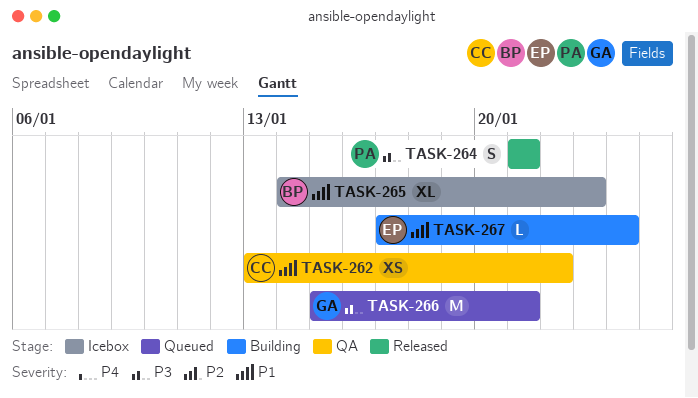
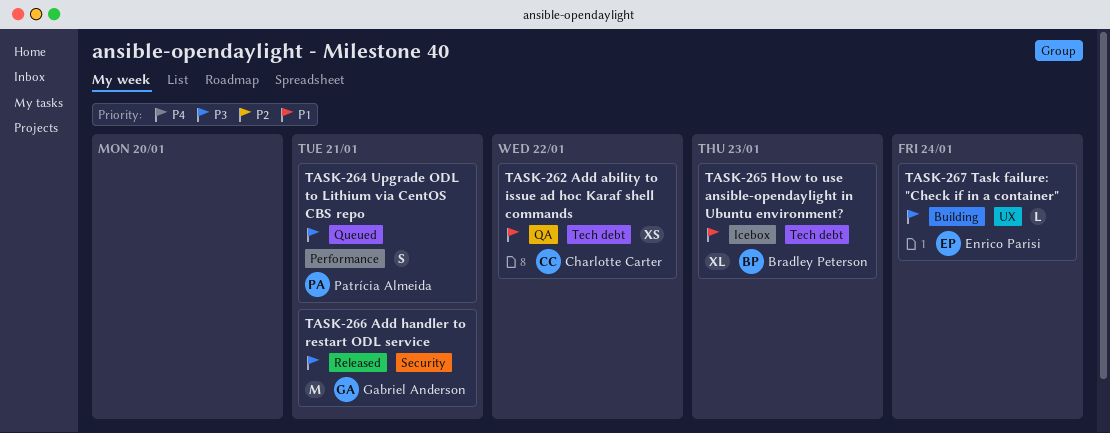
TASK-264, status: Released -> Queued
TASK-266, status: Queued -> Released
TASK-267, priority: P1 -> P3

